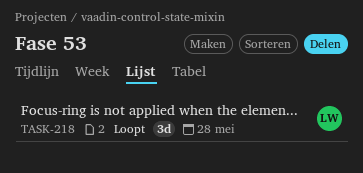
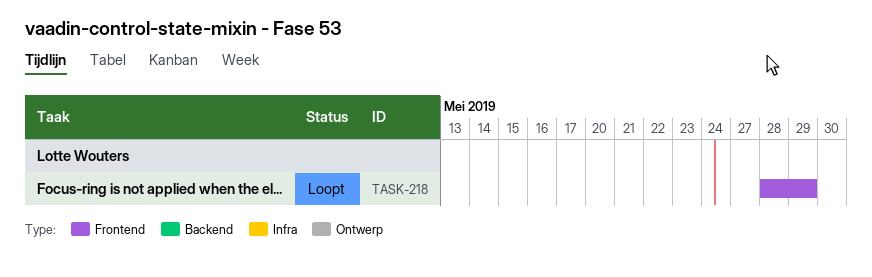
TASK-218, due: May 28 -> May 29

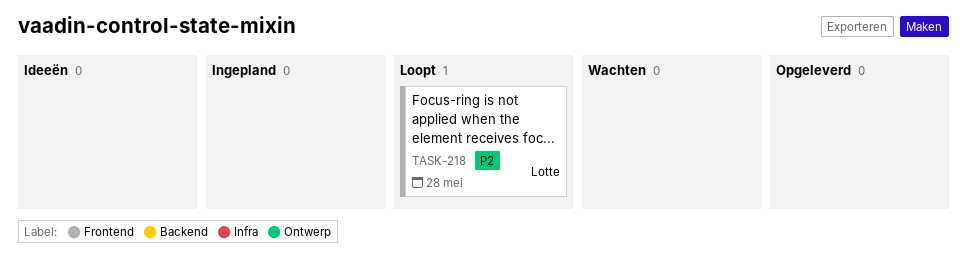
TASK-218, due: May 29 -> May 28

